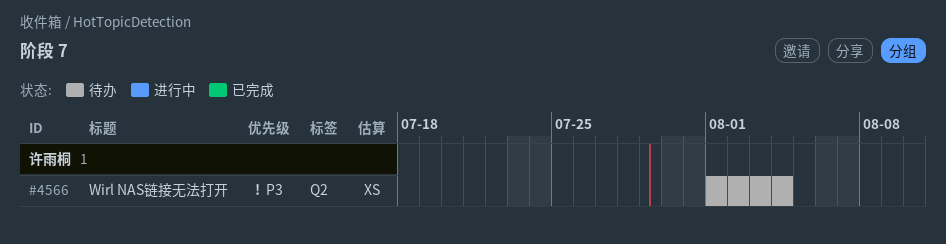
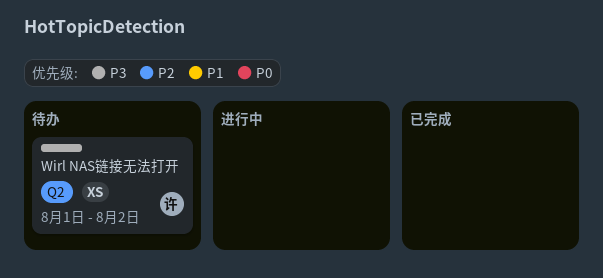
Wirl NAS链接无法打开, due: Aug 4 -> Aug 2

